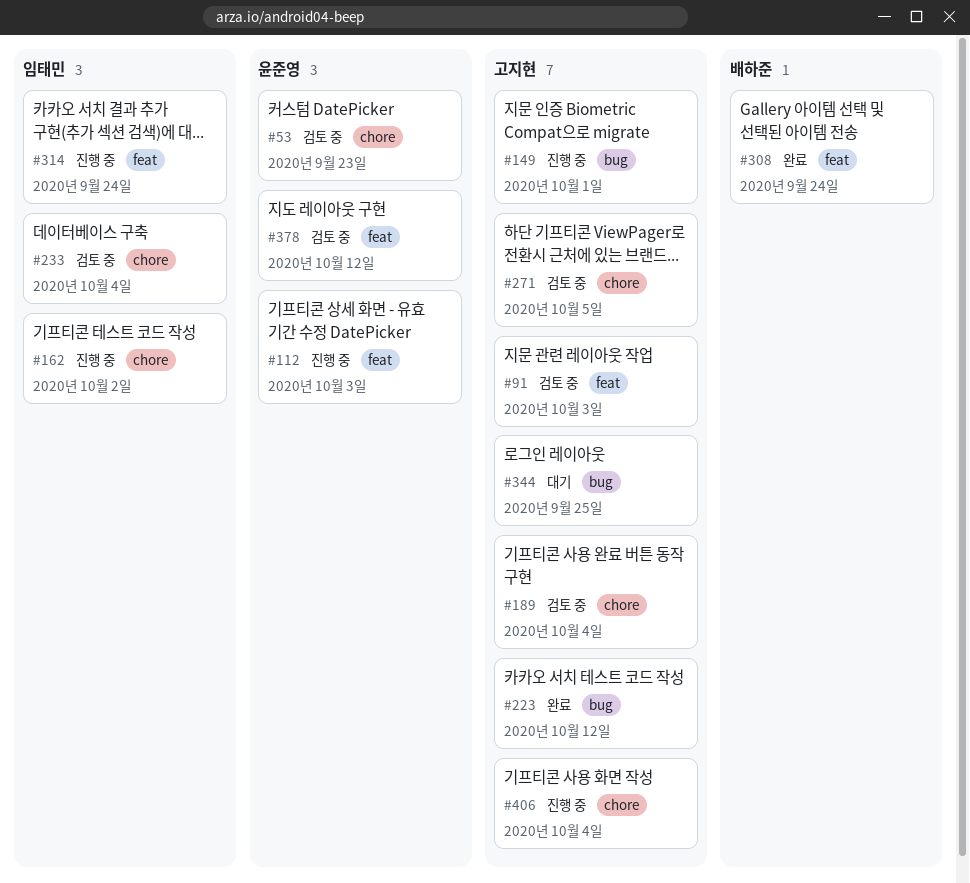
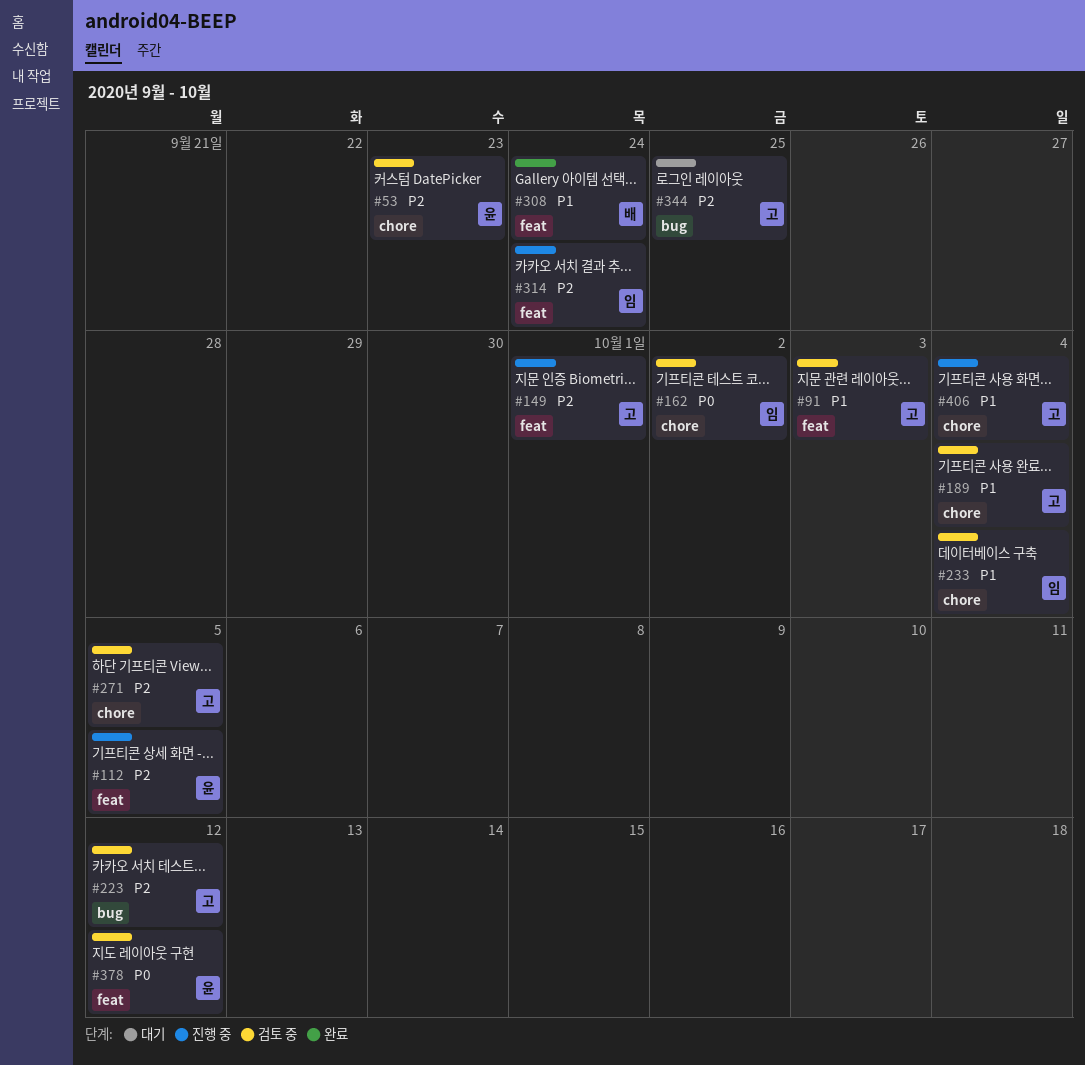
#112, due: Oct 3 -> Oct 5
#149, label: bug -> feat
#162, status: 진행 중 -> 검토 중
#223, status: 완료 -> 검토 중

